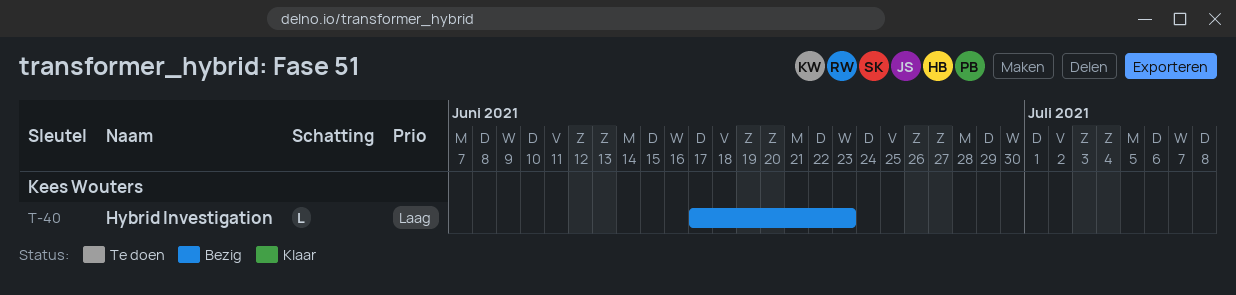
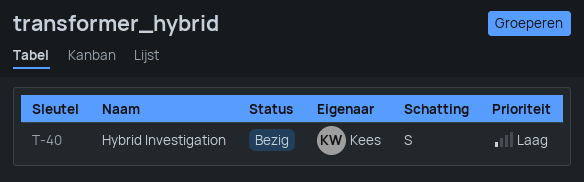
T-40, estimate: L -> S

